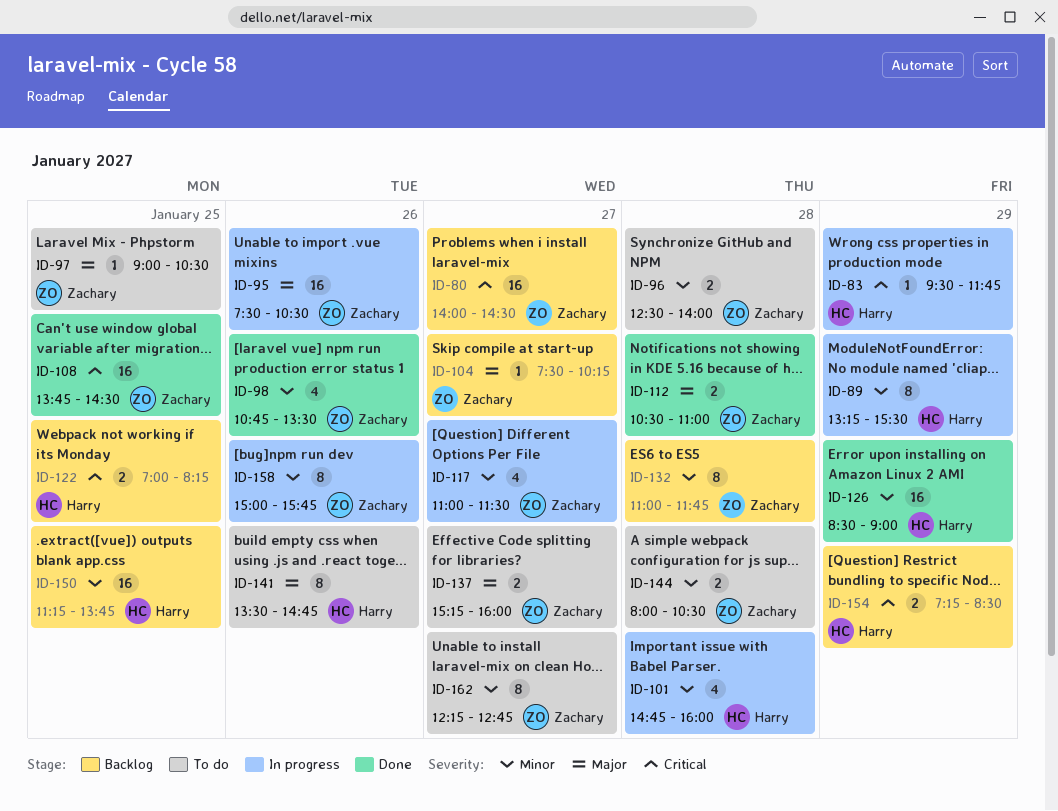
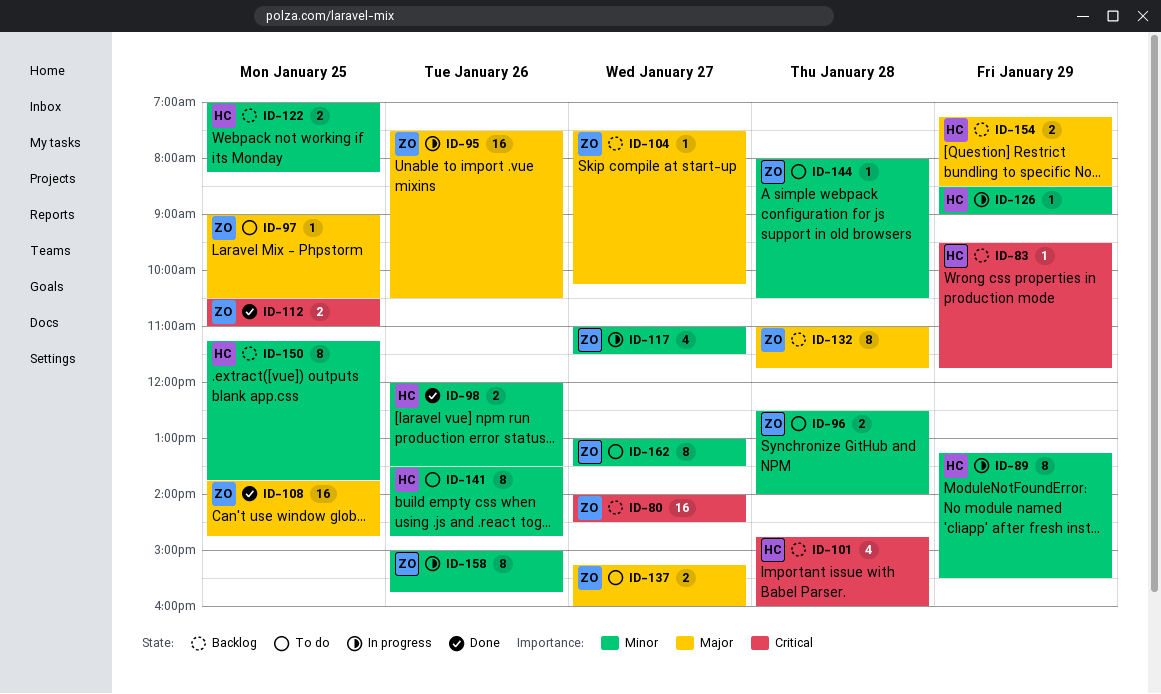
ID-83, status: In progress -> Backlog
ID-98, owner: Zachary -> Harry
ID-98, estimate: 4 -> 2
ID-98, begins: 10:45 -> 12:00
ID-101, status: In progress -> Backlog
ID-101, priority: Minor -> Critical
ID-108, priority: Critical -> Major
ID-108, ends: 14:30 -> 14:45
ID-112, priority: Major -> Critical
ID-112, day: Jan 28 -> Jan 25
ID-122, priority: Critical -> Minor
ID-126, status: Done -> In progress
ID-126, estimate: 16 -> 1
ID-132, priority: Minor -> Major
ID-141, priority: Major -> Minor
ID-144, estimate: 2 -> 1
ID-150, estimate: 16 -> 8
ID-154, priority: Critical -> Major
ID-162, begins: 12:15 -> 13:00
ID-162, ends: 12:45 -> 13:30

